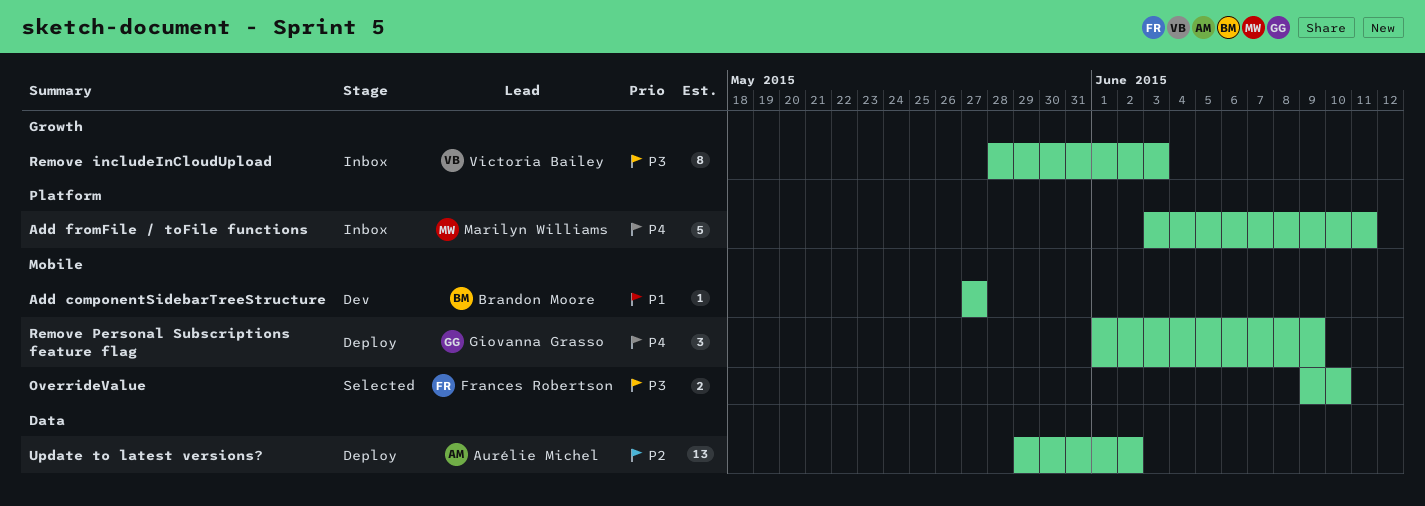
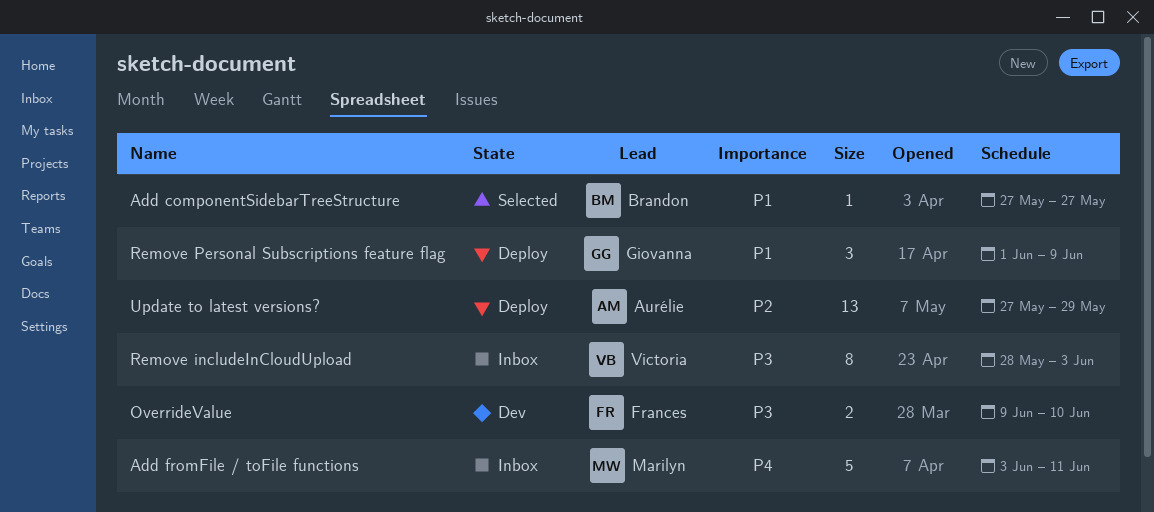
Add componentSidebarTreeStructure, status: Dev -> Selected
OverrideValue, status: Selected -> Dev
Remove Personal Subscriptions feature flag, priority: P4 -> P1
Update to latest versions?, start: May 29 -> May 27
Update to latest versions?, due: Jun 2 -> May 29

